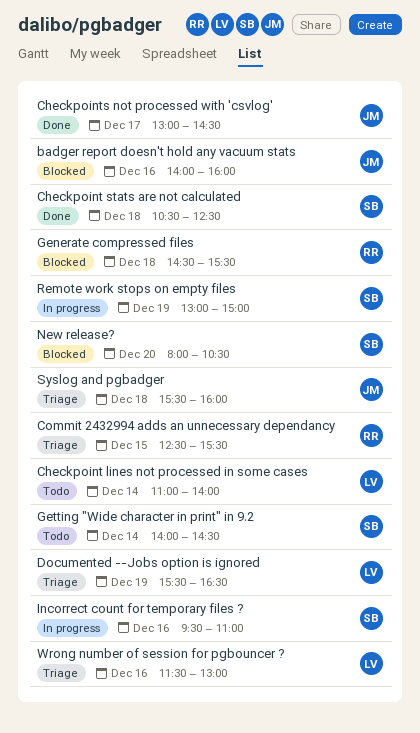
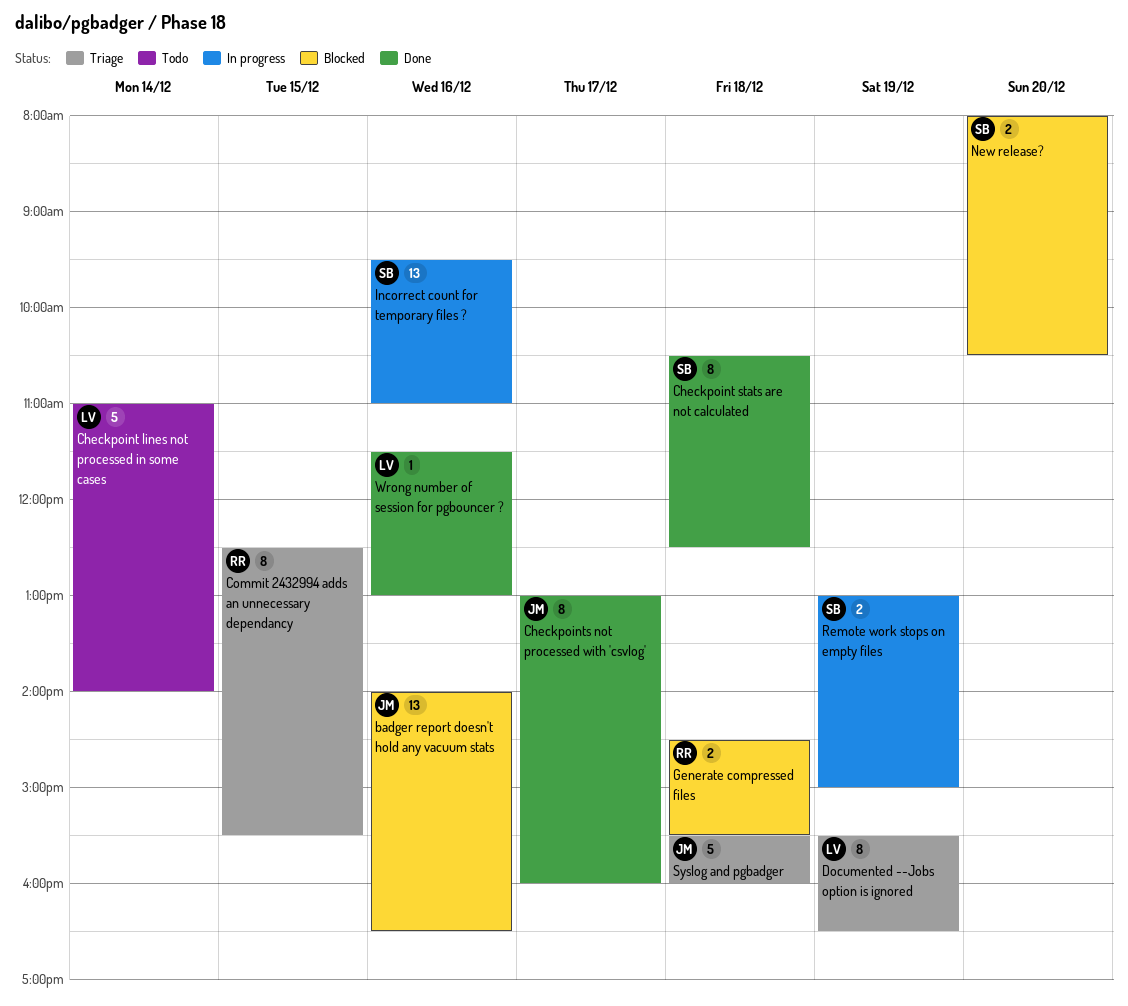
badger report doesn't hold any vacuum stats, ends: 16:00 -> 16:30
Checkpoints not processed with 'csvlog', ends: 14:30 -> 16:00
Getting "Wide character in print" in 9.2: present -> none
Wrong number of session for pgbouncer ?, status: Triage -> Done

